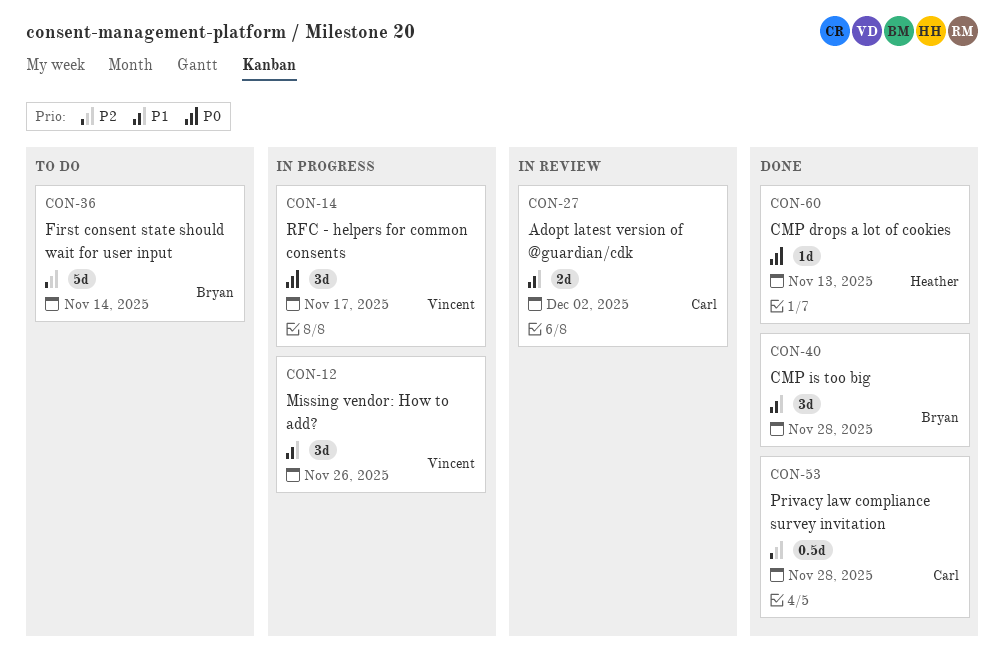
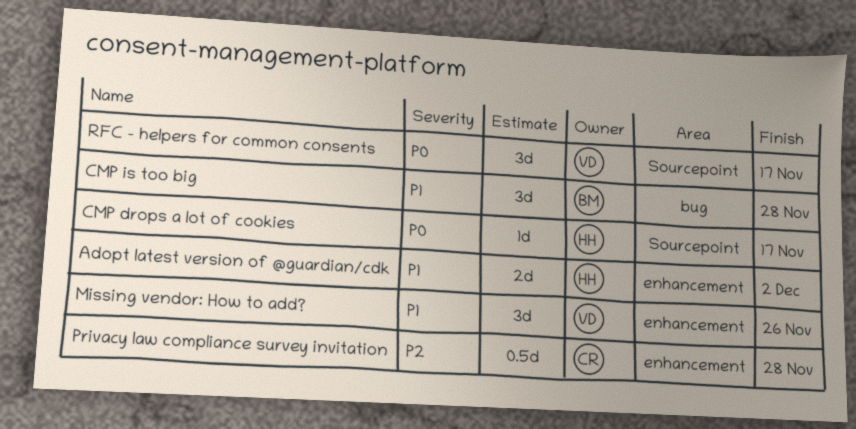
Adopt latest version of @guardian/cdk, owner: Carl -> Heather
CMP drops a lot of cookies, due: Nov 13 -> Nov 17
First consent state should wait for user input: present -> none

